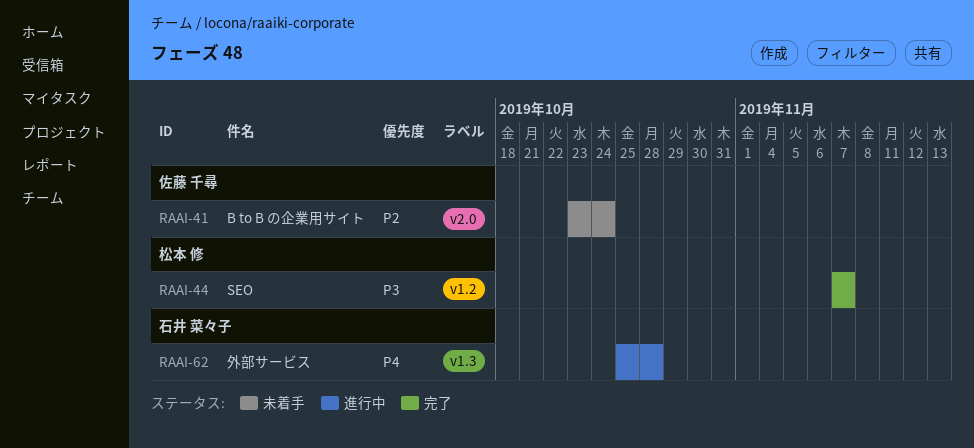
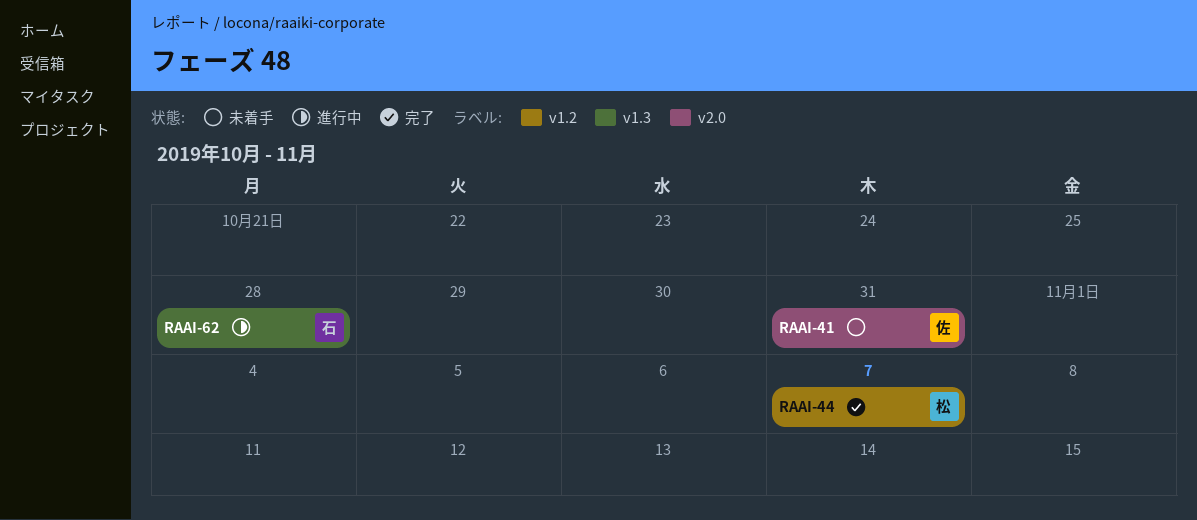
RAAI-41, due: Oct 24 -> Oct 31

